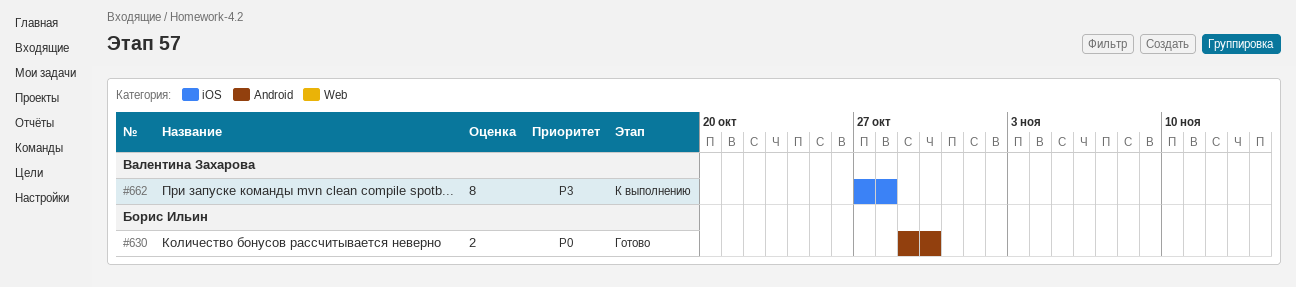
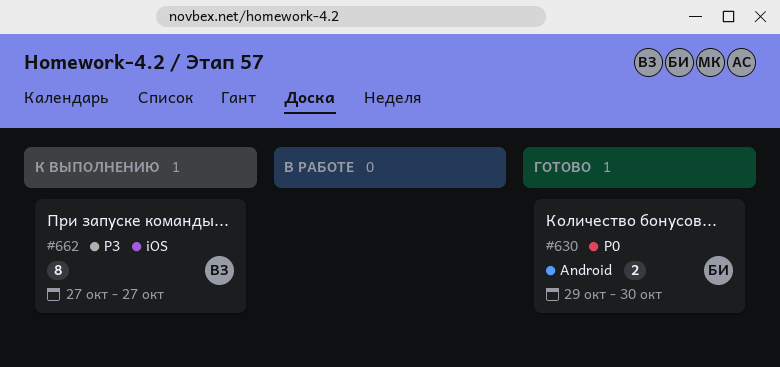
#662, due: Oct 28 -> Oct 27

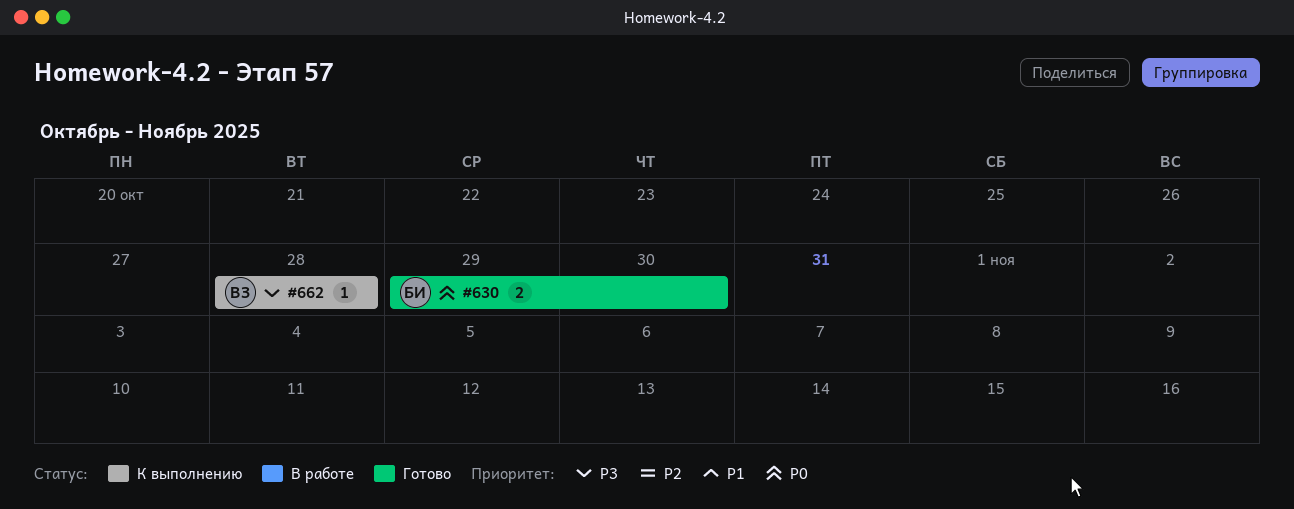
#662, estimate: 8 -> 1
#662, start: Oct 27 -> Oct 28
#662, due: Oct 27 -> Oct 28

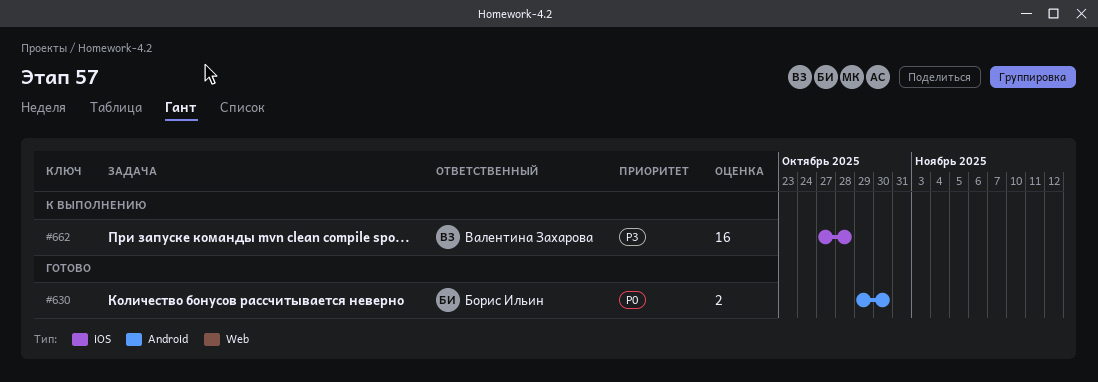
#662, estimate: 1 -> 16
#662, start: Oct 28 -> Oct 27

